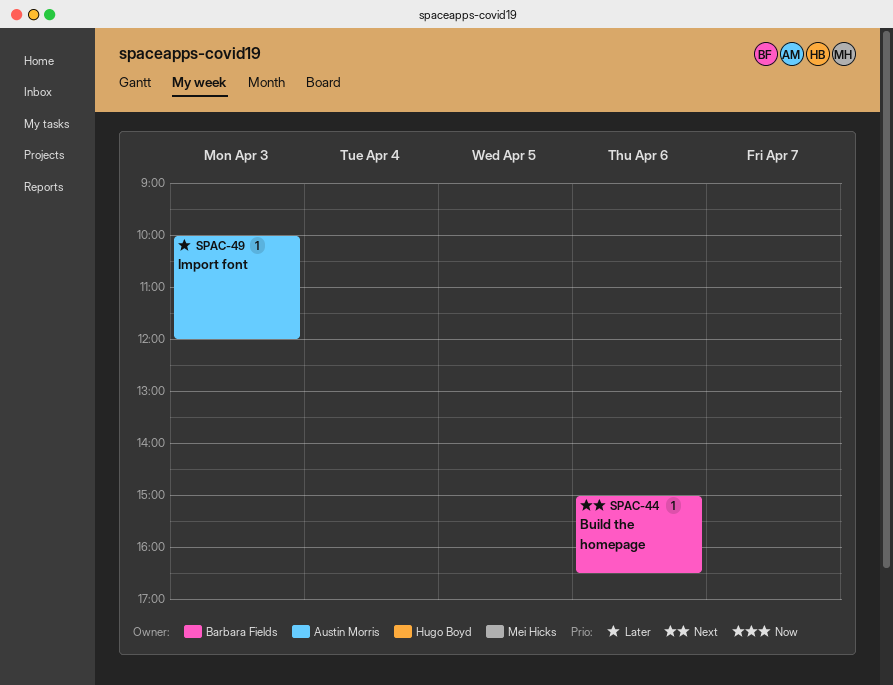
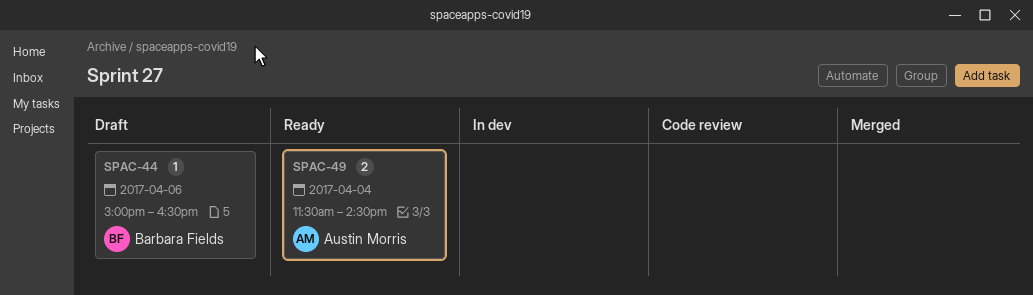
SPAC-49, estimate: 1 -> 2
SPAC-49, day: Apr 3 -> Apr 4
SPAC-49, begins: 10:00 -> 11:30
SPAC-49, ends: 12:00 -> 14:30

